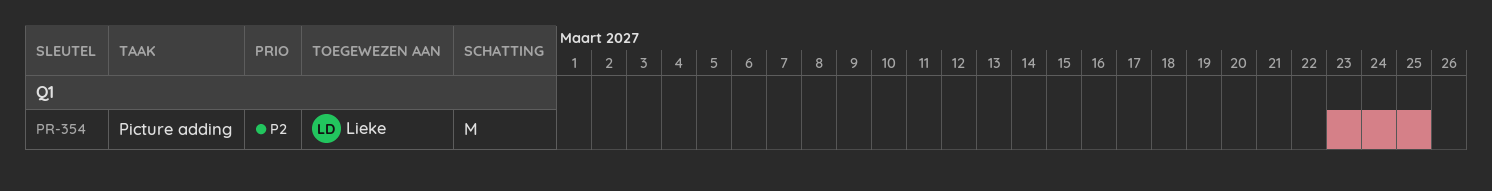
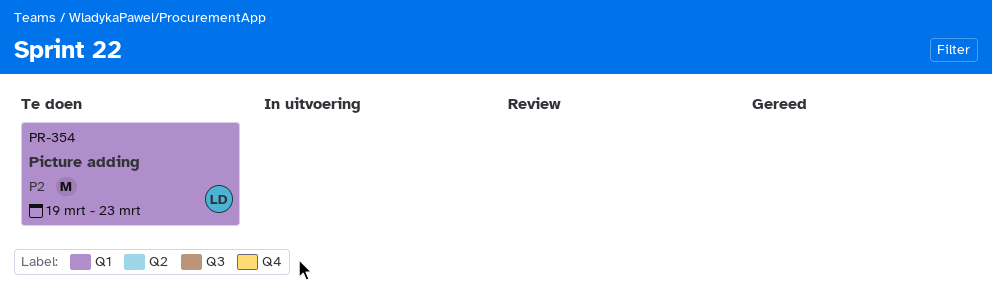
PR-354, start: Mar 23 -> Mar 19
PR-354, due: Mar 25 -> Mar 23

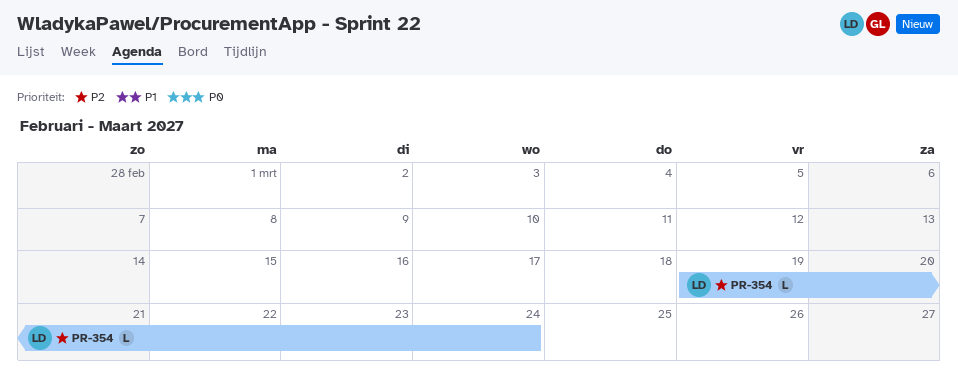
PR-354, estimate: M -> L
PR-354, due: Mar 23 -> Mar 24

